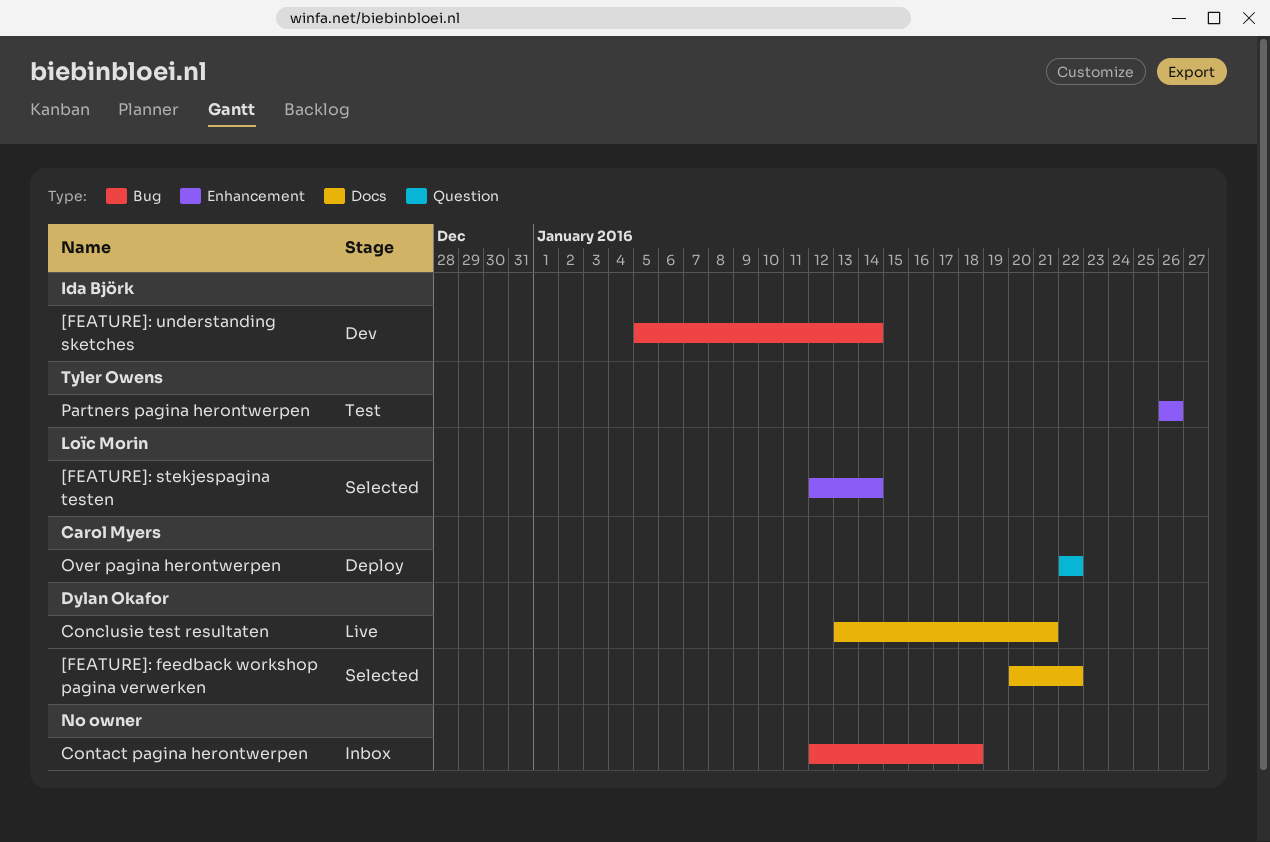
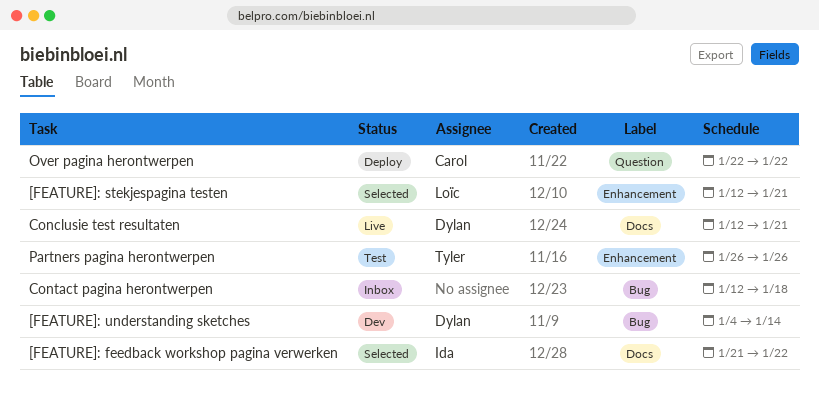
[FEATURE]: feedback workshop pagina verwerken, owner: Dylan Okafor -> Ida Björk
[FEATURE]: feedback workshop pagina verwerken, start: Jan 20 -> Jan 21
[FEATURE]: stekjespagina testen, due: Jan 14 -> Jan 21
[FEATURE]: understanding sketches, owner: Ida Björk -> Dylan Okafor
[FEATURE]: understanding sketches, start: Jan 5 -> Jan 4
Conclusie test resultaten, start: Jan 13 -> Jan 12

